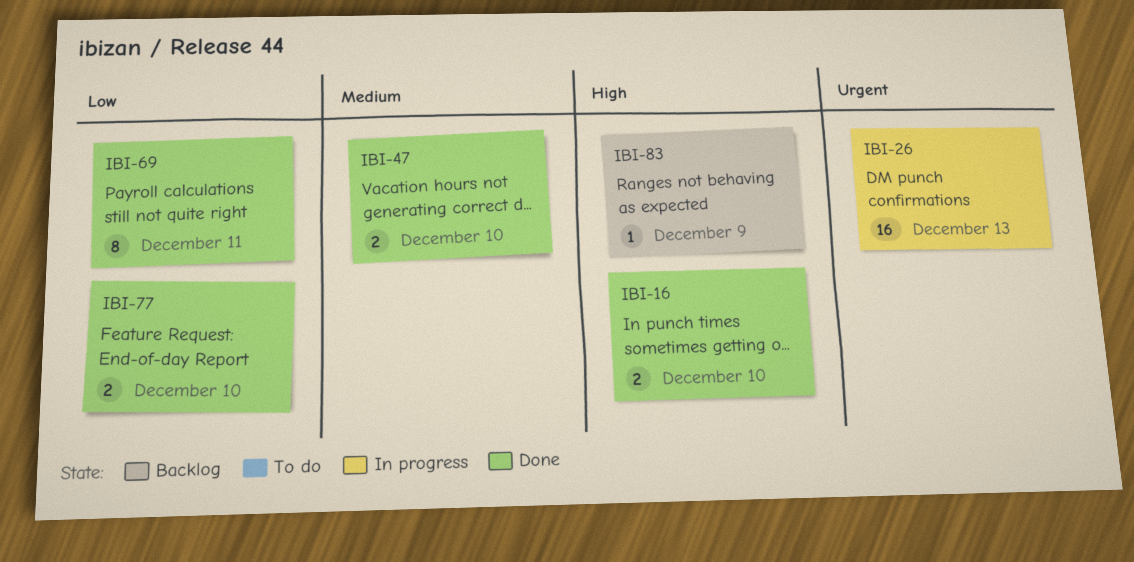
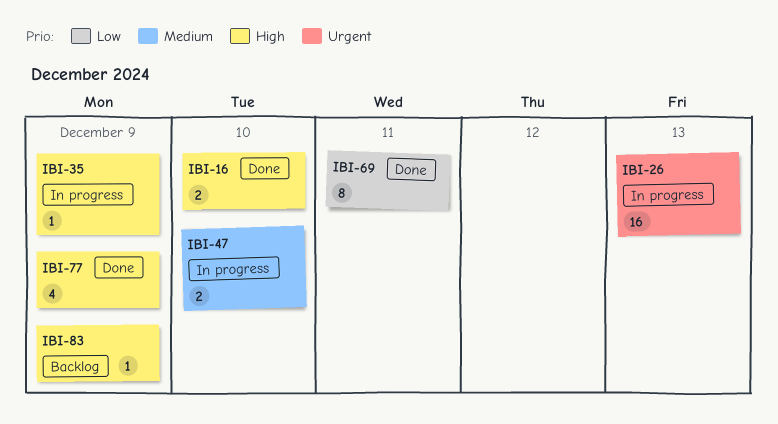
IBI-35: none -> present
IBI-47, status: Done -> In progress
IBI-77, priority: Low -> High
IBI-77, estimate: 2 -> 4
IBI-77, due: Dec 10 -> Dec 9

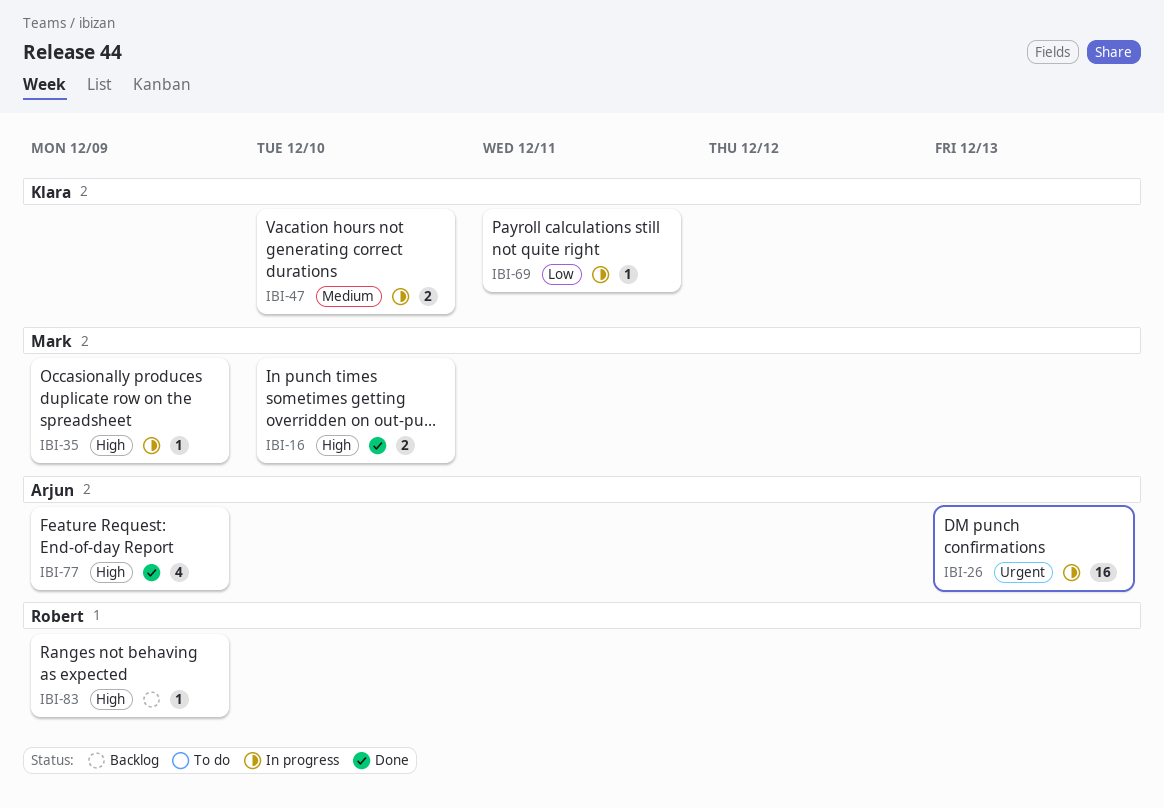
IBI-69, status: Done -> In progress
IBI-69, estimate: 8 -> 1

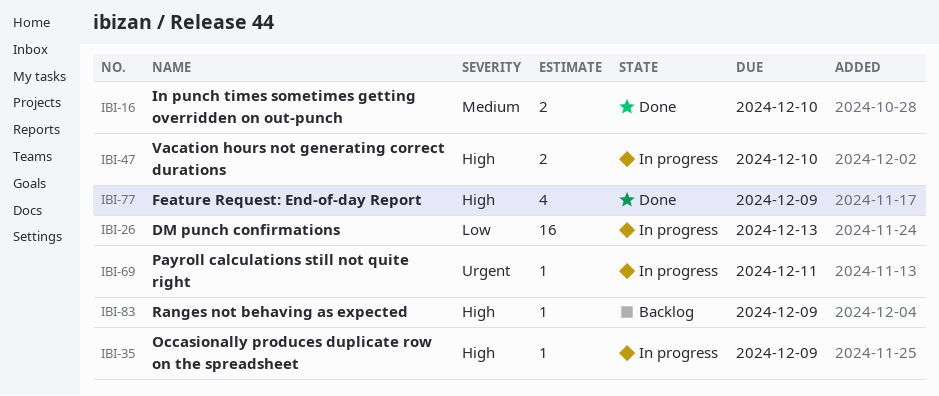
IBI-16, priority: High -> Medium
IBI-26, priority: Urgent -> Low
IBI-47, priority: Medium -> High
IBI-69, priority: Low -> Urgent

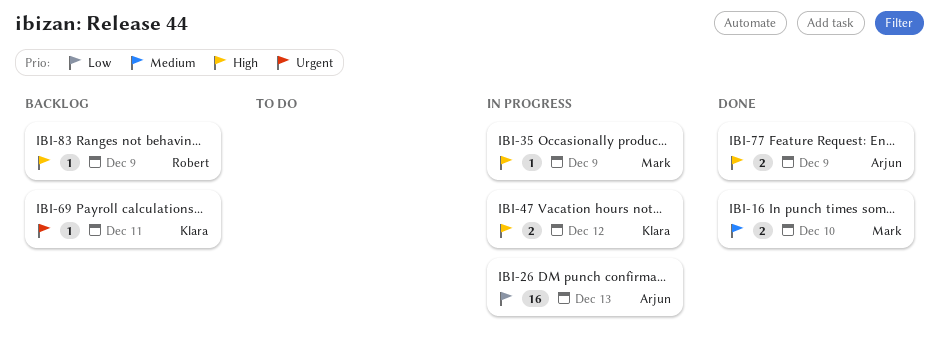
IBI-47, due: Dec 10 -> Dec 12
IBI-69, status: In progress -> Backlog
IBI-77, estimate: 4 -> 2

